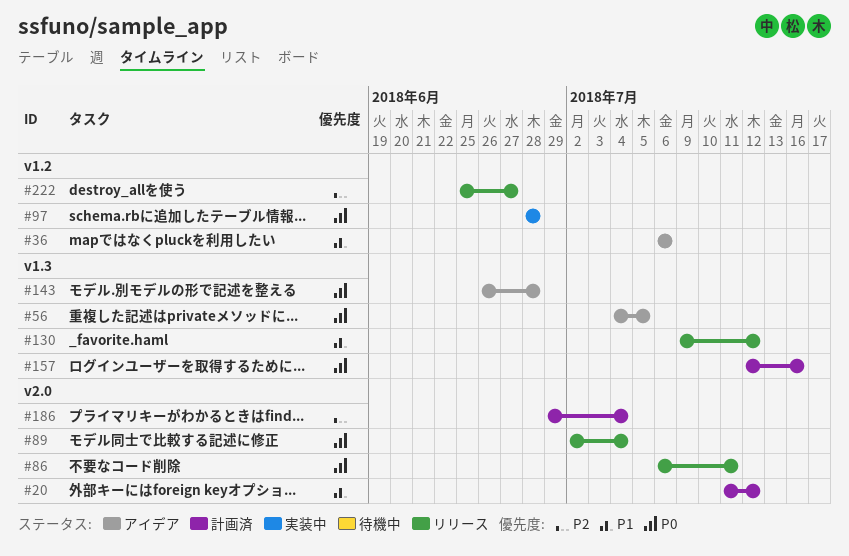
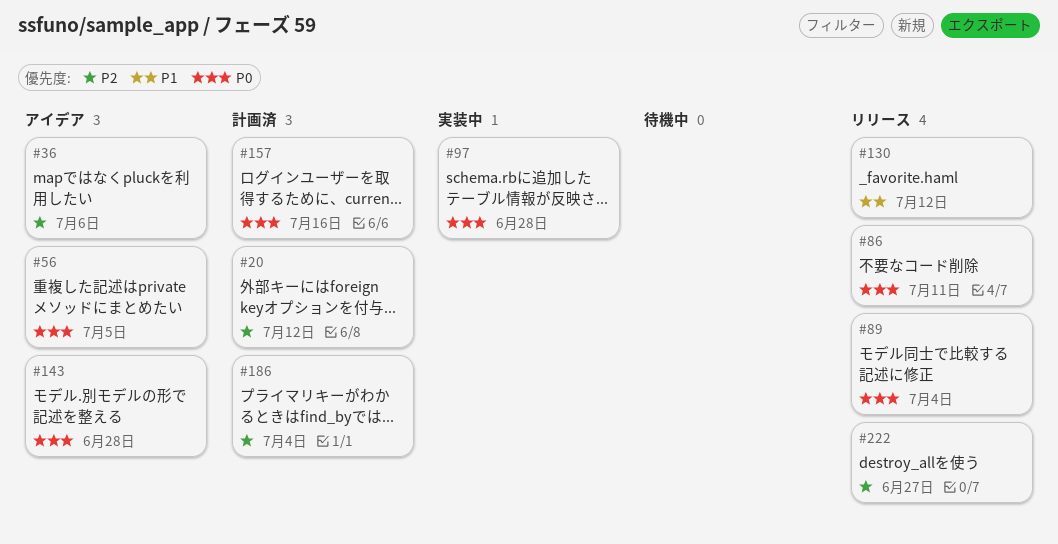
#20, priority: P1 -> P2
#36, priority: P1 -> P2

